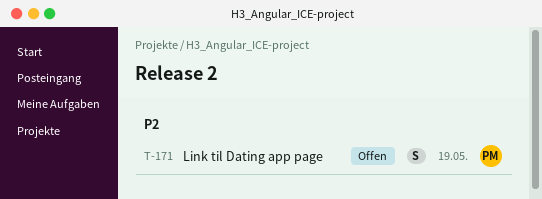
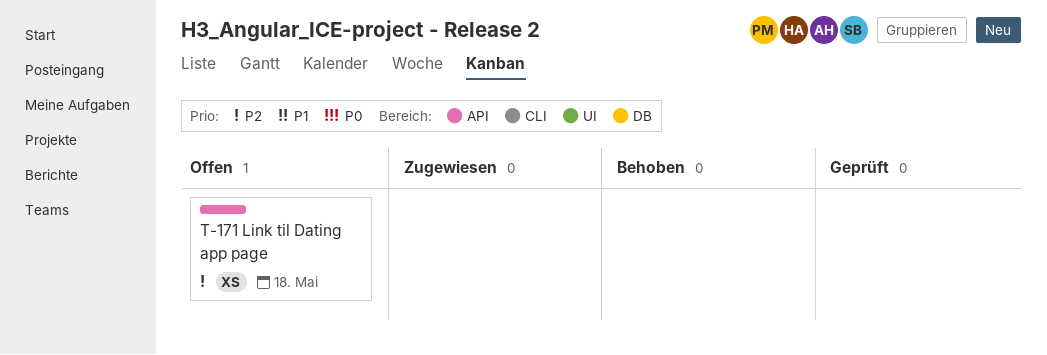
T-171, estimate: S -> XS
T-171, due: May 19 -> May 18

